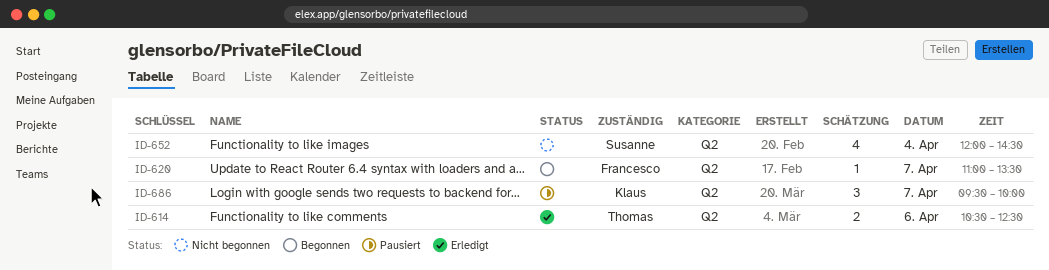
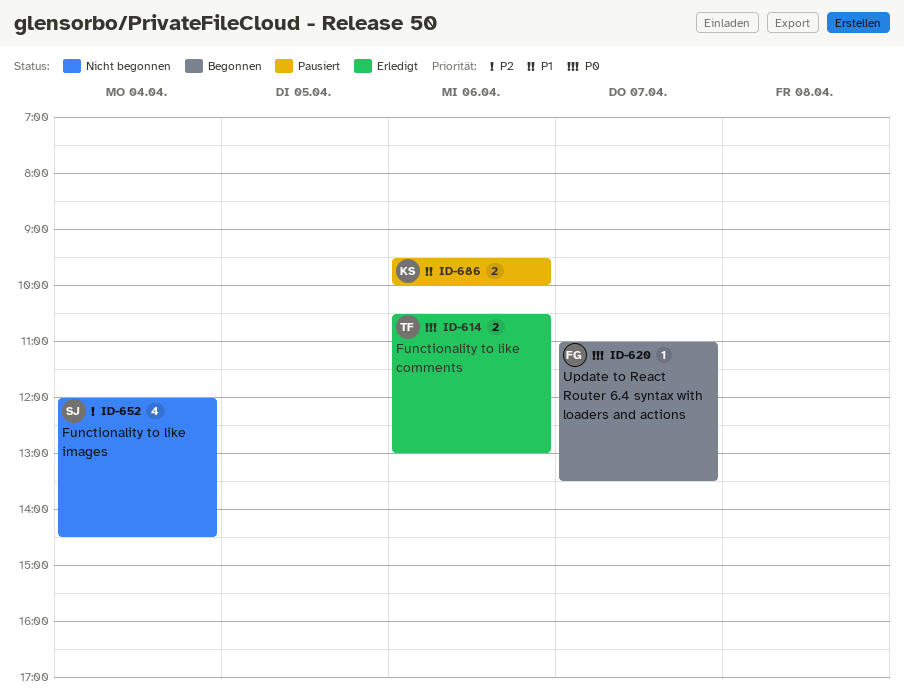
ID-614, ends: 12:30 -> 13:00
ID-686, estimate: 3 -> 2
ID-686, day: Apr 7 -> Apr 6

